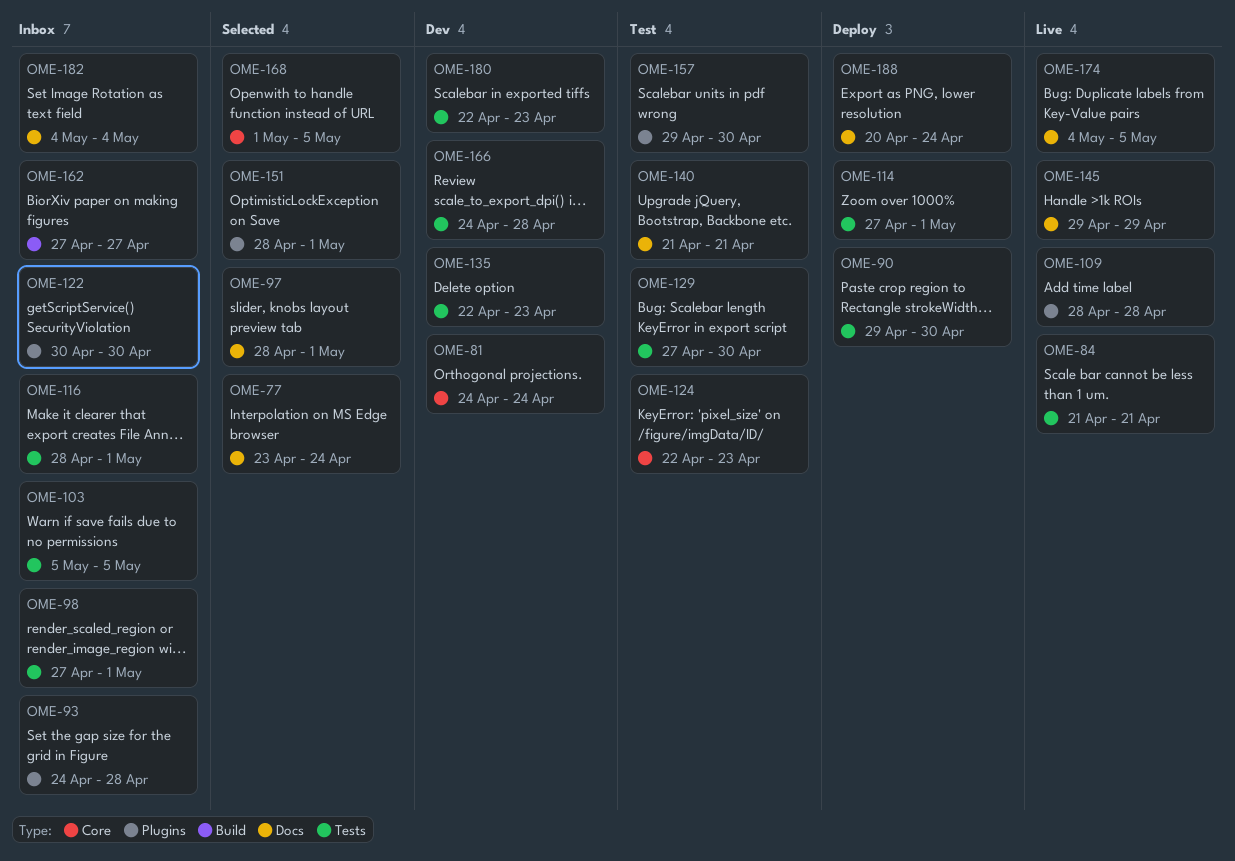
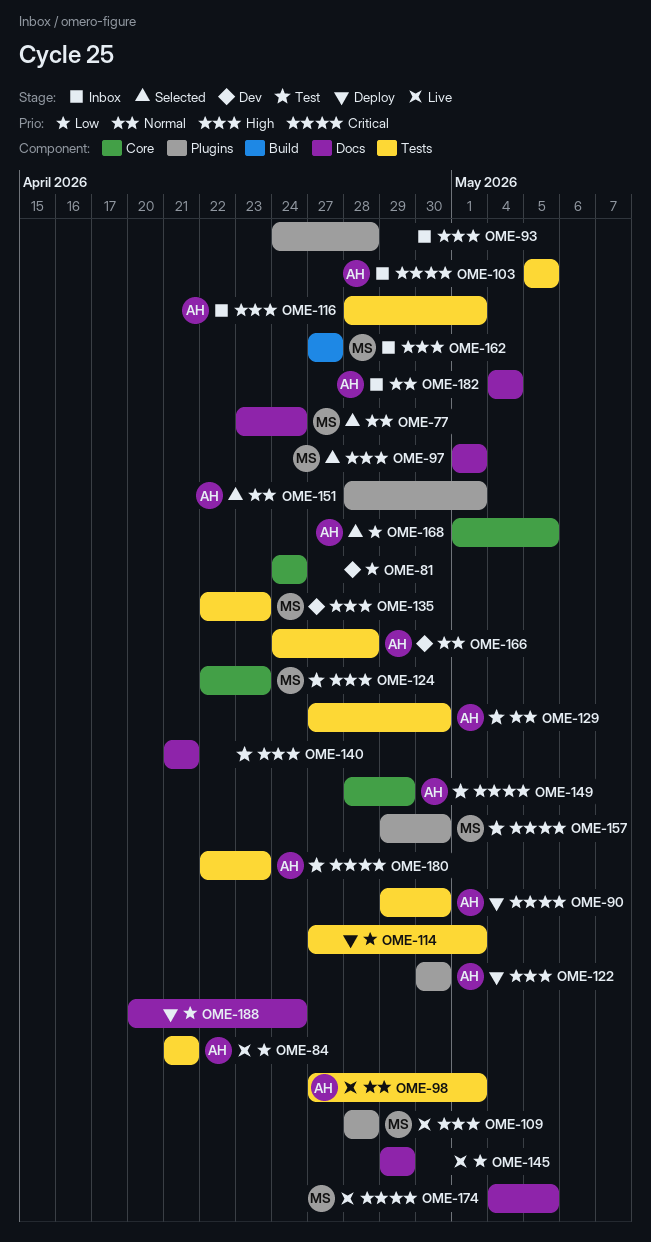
OME-97, start: Apr 28 -> May 1
OME-98, status: Inbox -> Live
OME-122, status: Inbox -> Deploy
OME-149: none -> present
OME-180, status: Dev -> Test

